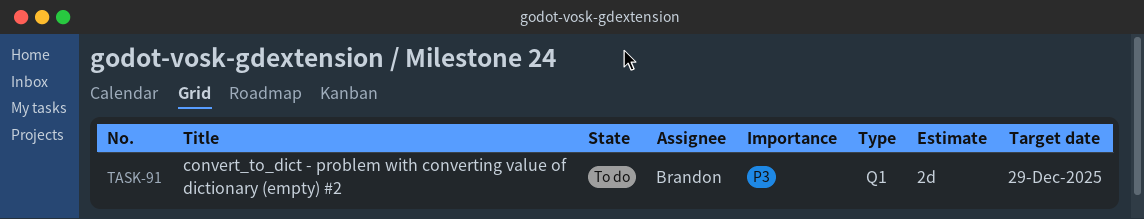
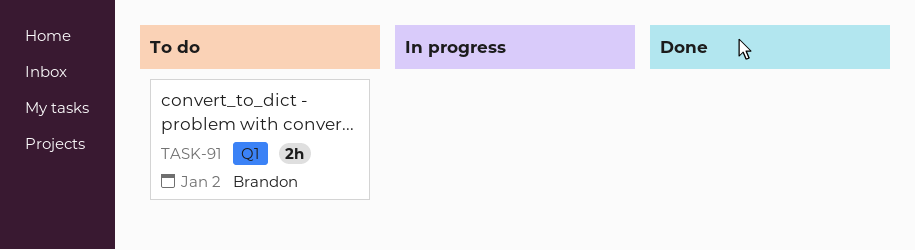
TASK-91, estimate: 2d -> 2h
TASK-91, due: Dec 29 -> Jan 2

